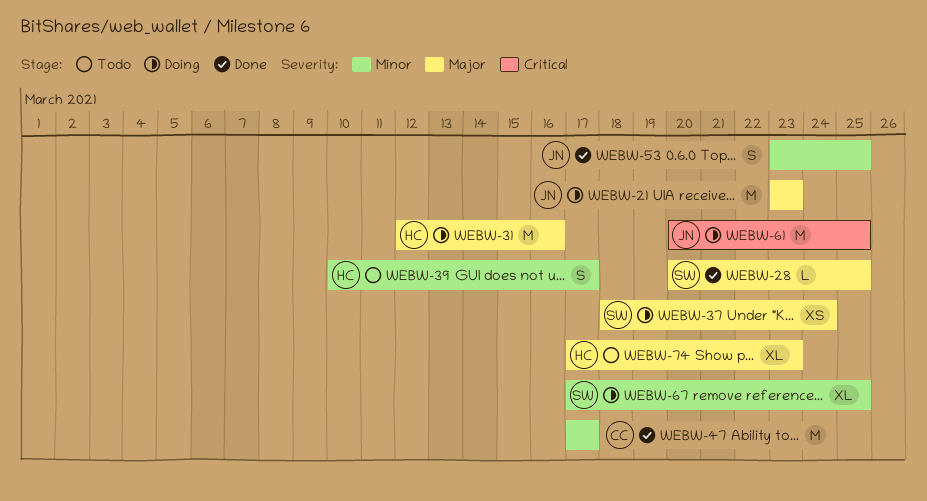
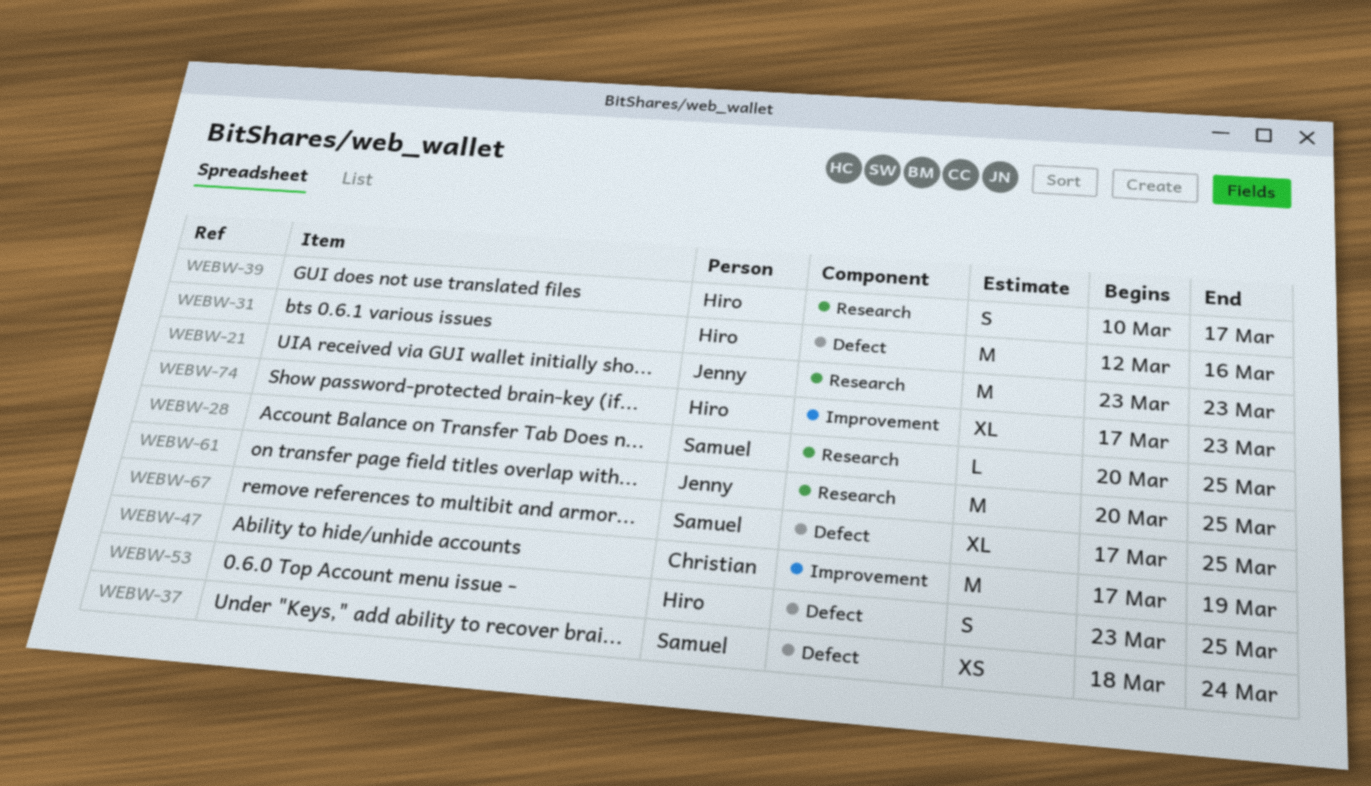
WEBW-47, due: Mar 17 -> Mar 19
WEBW-53, owner: Jenny -> Hiro

